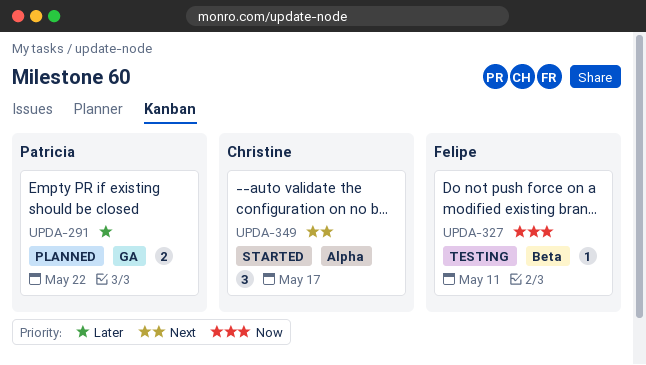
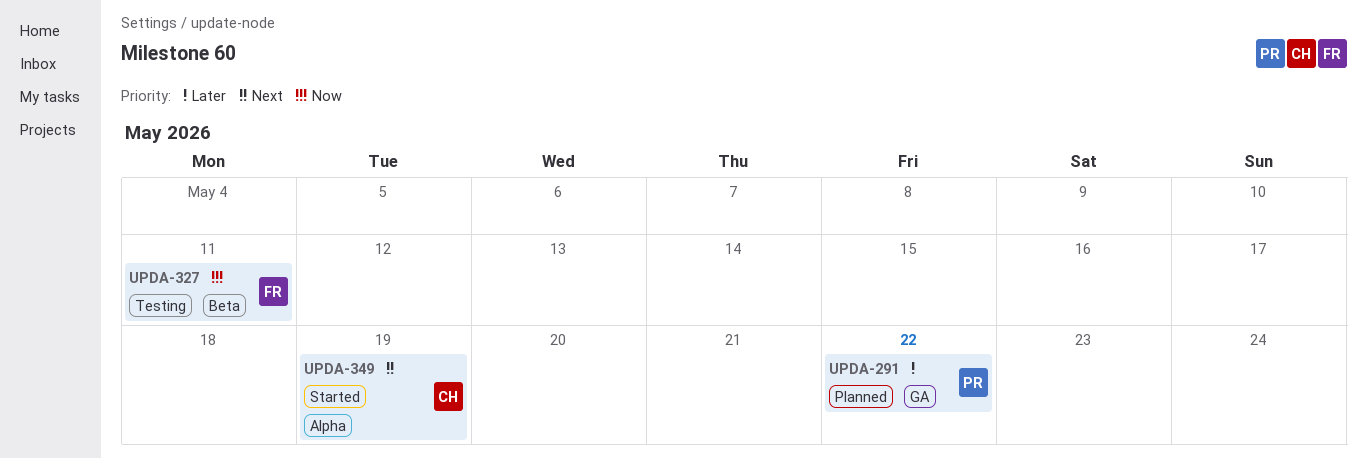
UPDA-349, due: May 17 -> May 19

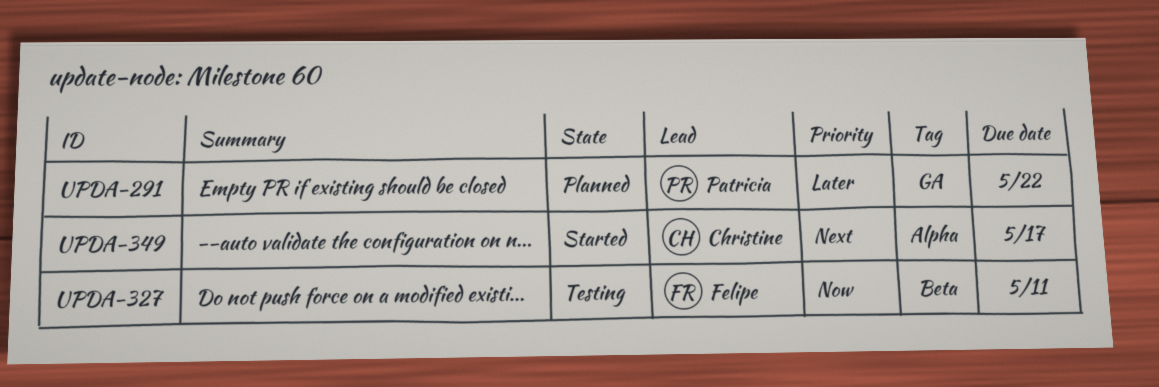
UPDA-349, due: May 19 -> May 17

